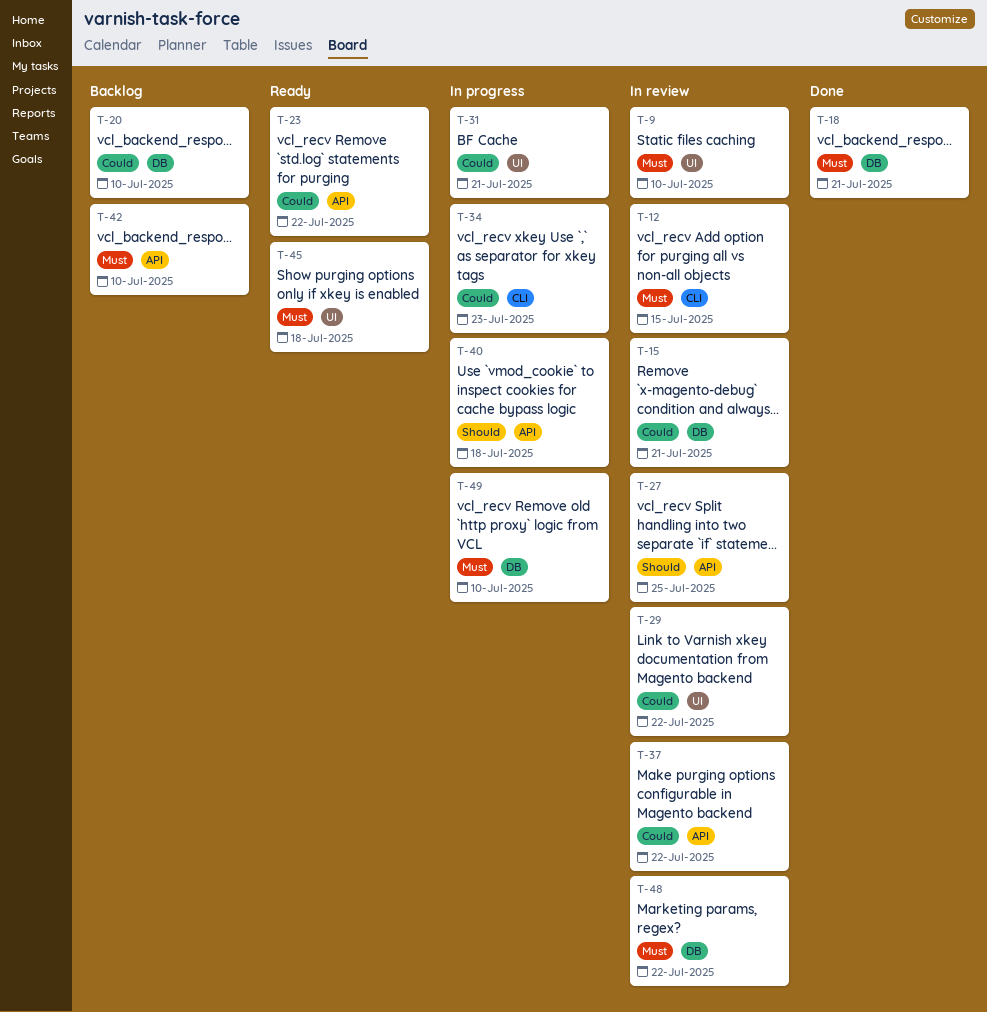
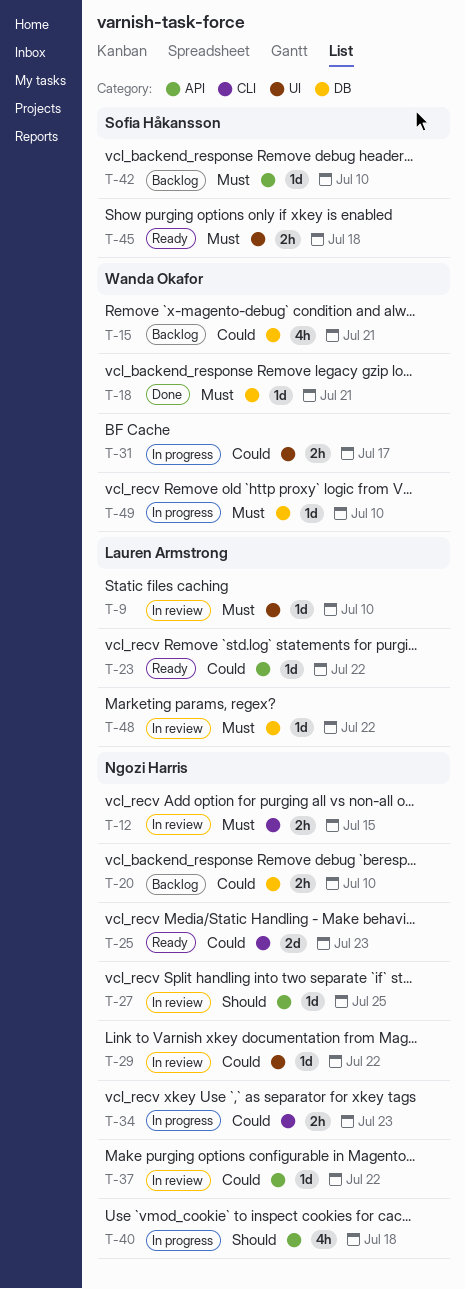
T-15, status: In review -> Backlog
T-25: none -> present
T-31, due: Jul 21 -> Jul 17

